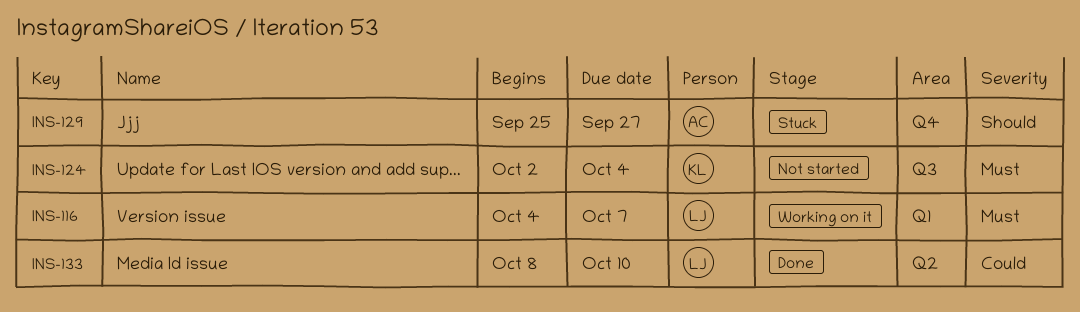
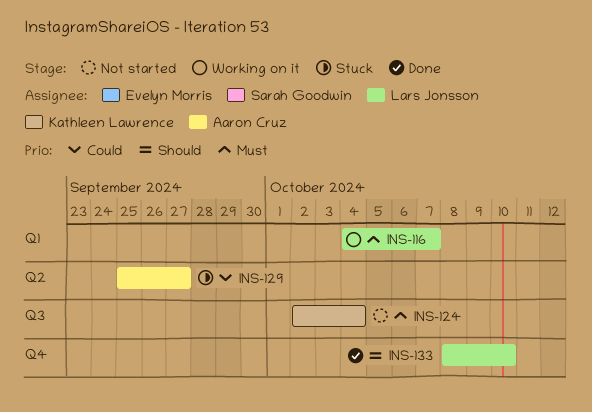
INS-129, priority: Should -> Could
INS-129, label: Q4 -> Q2
INS-133, priority: Could -> Should
INS-133, label: Q2 -> Q4

